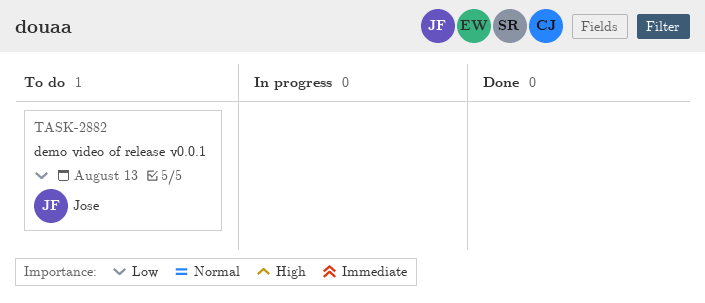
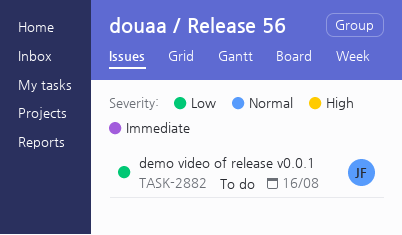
TASK-2882, due: Aug 13 -> Aug 16

